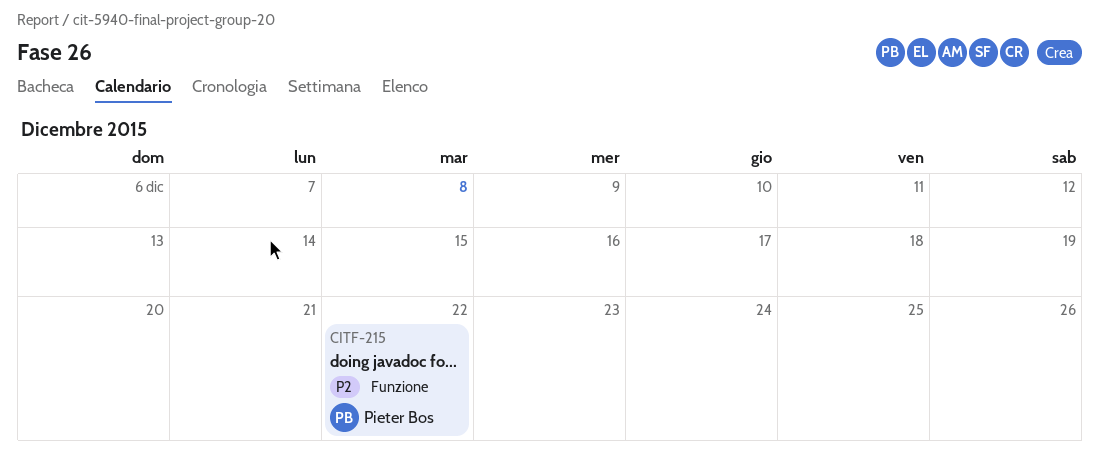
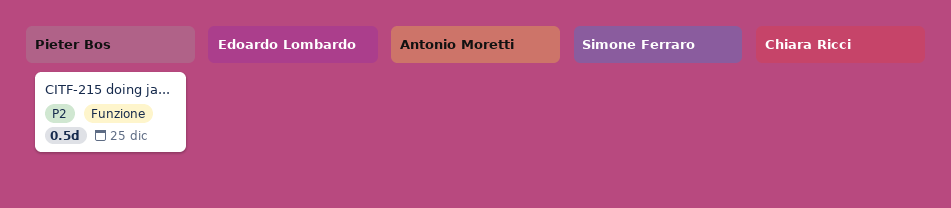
CITF-215, due: Dec 22 -> Dec 25

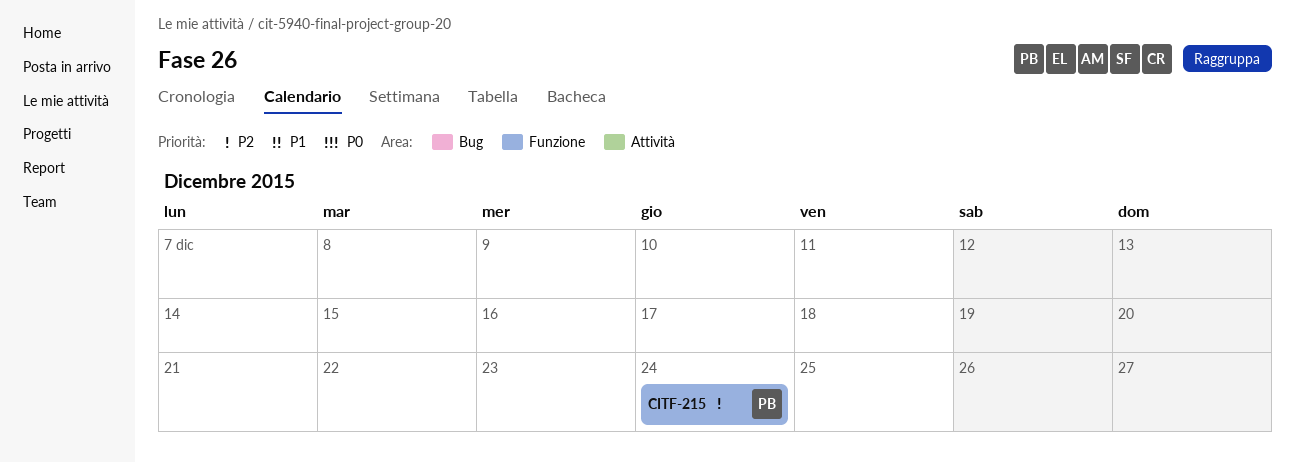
CITF-215, due: Dec 25 -> Dec 24

